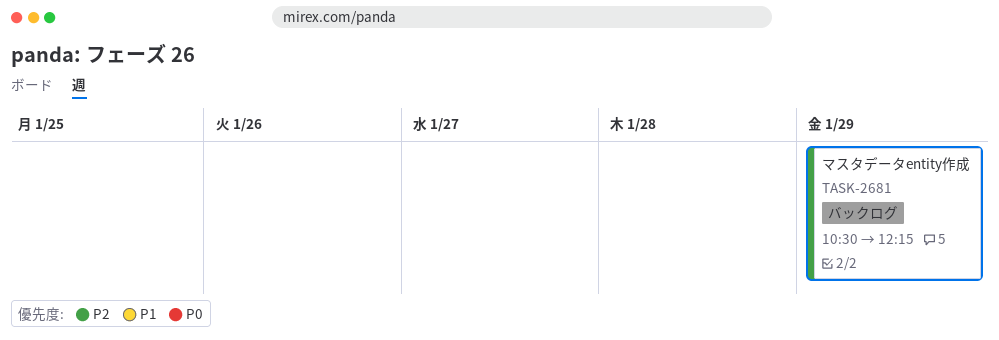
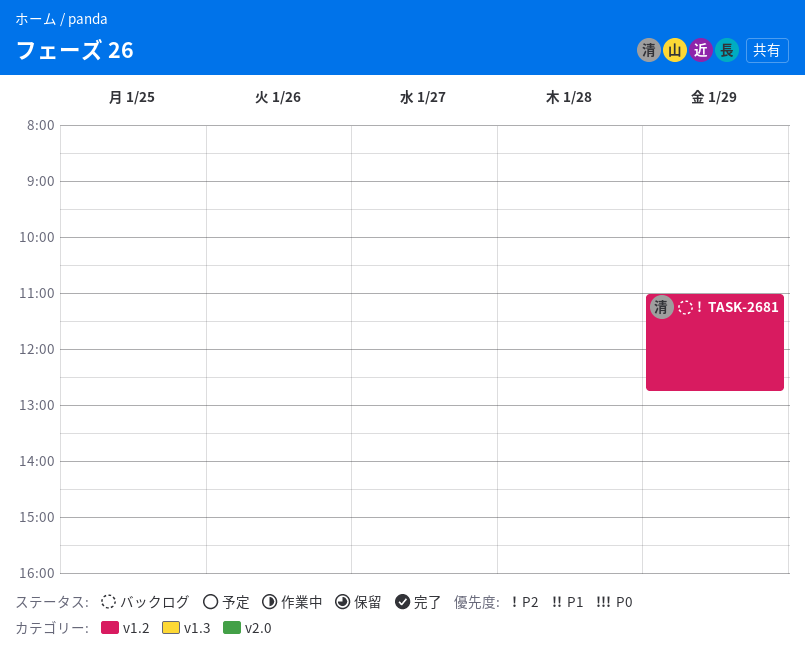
TASK-2681, begins: 10:30 -> 11:00
TASK-2681, ends: 12:15 -> 12:45

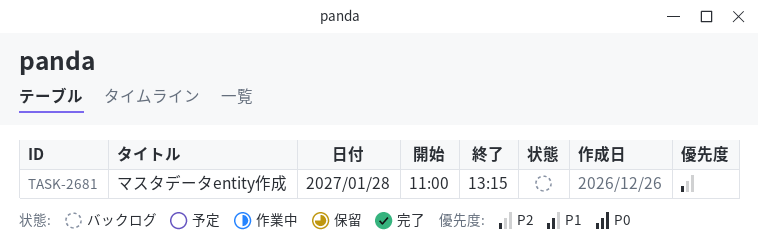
TASK-2681, day: Jan 29 -> Jan 28
TASK-2681, ends: 12:45 -> 13:15

